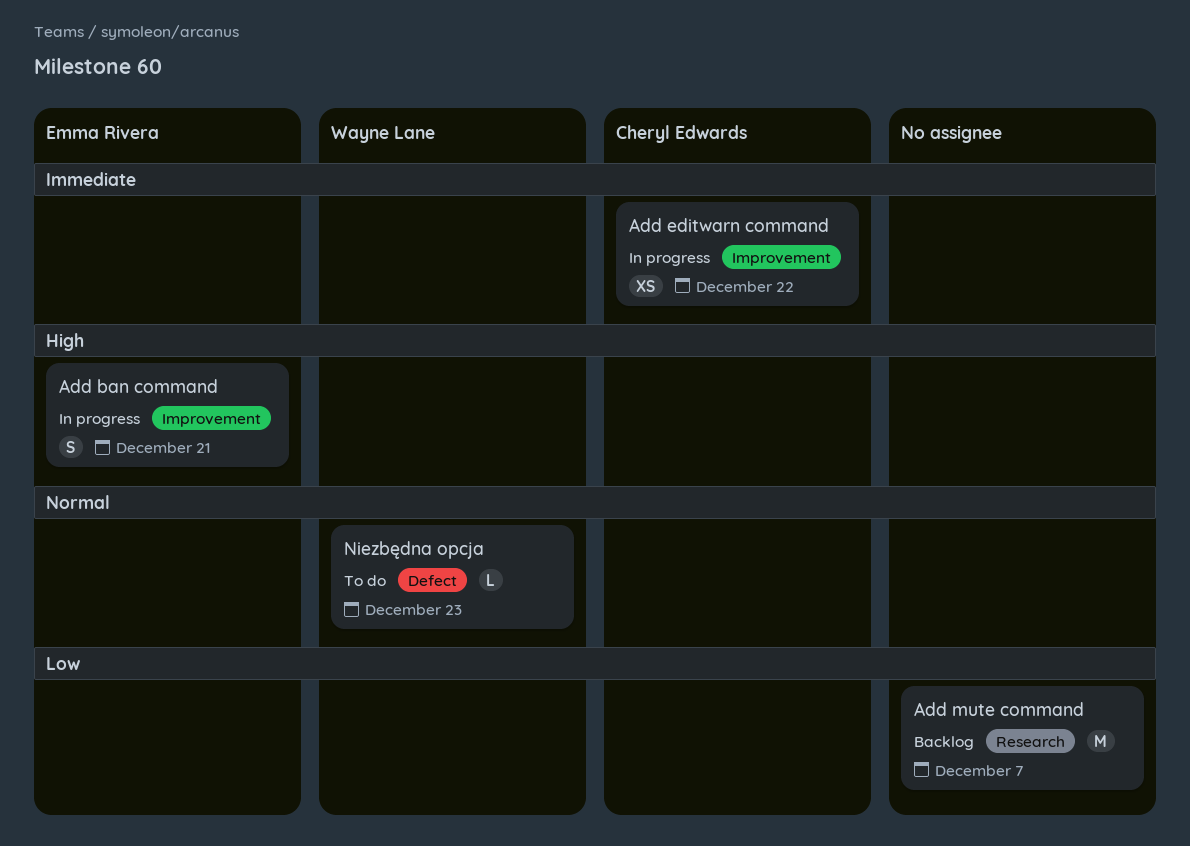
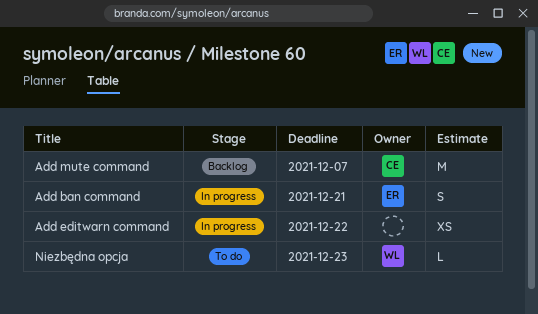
Add editwarn command, owner: Cheryl Edwards -> none
Add mute command, owner: none -> Cheryl Edwards

